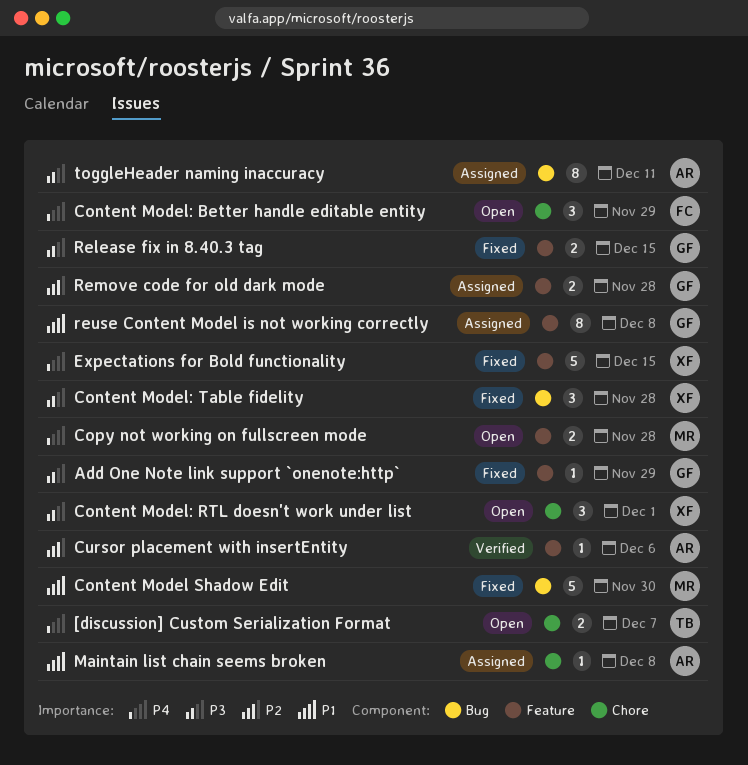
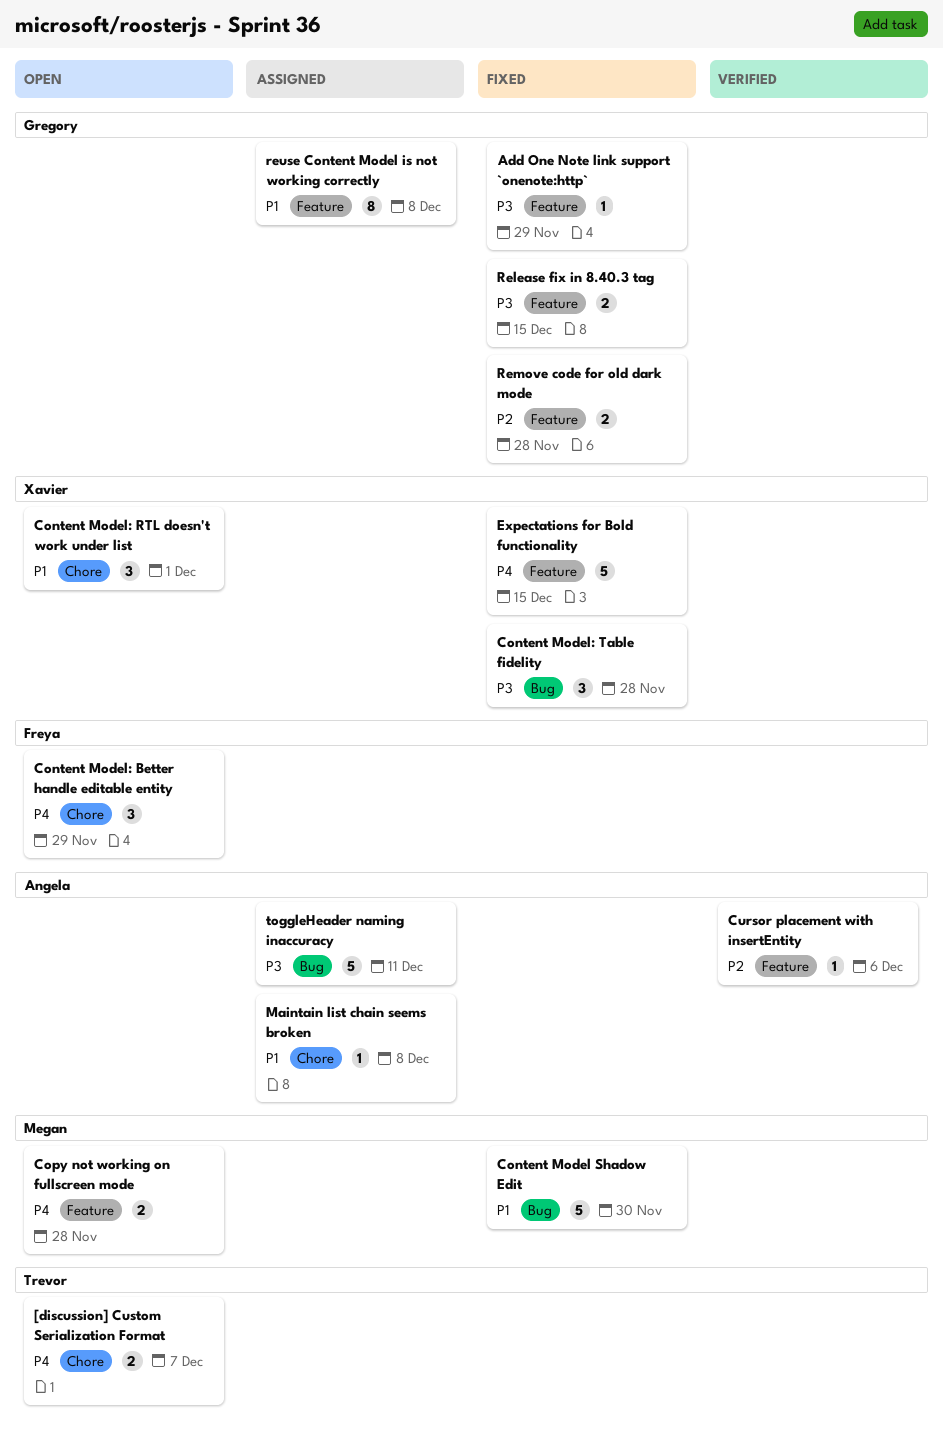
Content Model: RTL doesn't work under list, priority: P3 -> P1
Remove code for old dark mode, status: Assigned -> Fixed
toggleHeader naming inaccuracy, estimate: 8 -> 5

